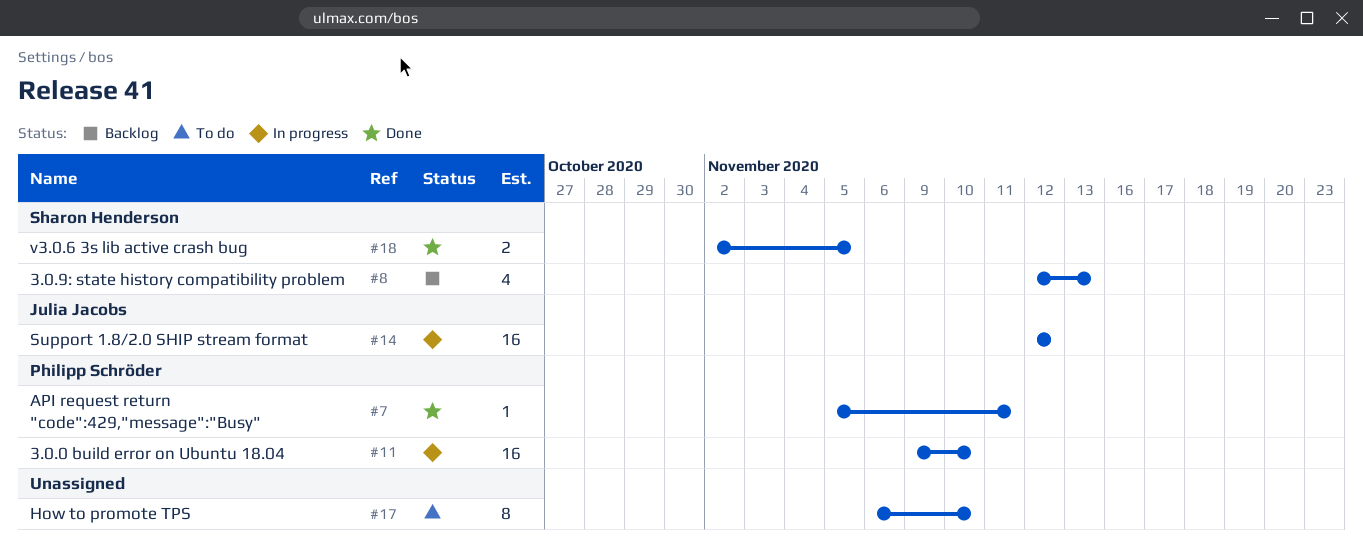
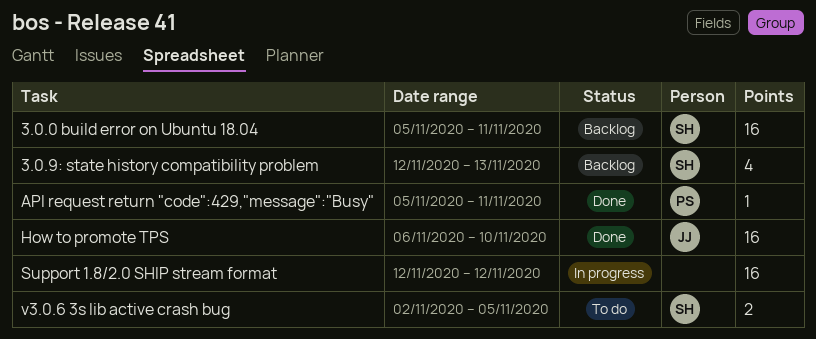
3.0.0 build error on Ubuntu 18.04, status: In progress -> Backlog
3.0.0 build error on Ubuntu 18.04, owner: Philipp Schröder -> Sharon Henderson
3.0.0 build error on Ubuntu 18.04, start: Nov 9 -> Nov 5
3.0.0 build error on Ubuntu 18.04, due: Nov 10 -> Nov 11
How to promote TPS, status: To do -> Done
How to promote TPS, owner: none -> Julia Jacobs
How to promote TPS, estimate: 8 -> 16
Support 1.8/2.0 SHIP stream format, owner: Julia Jacobs -> none
v3.0.6 3s lib active crash bug, status: Done -> To do

